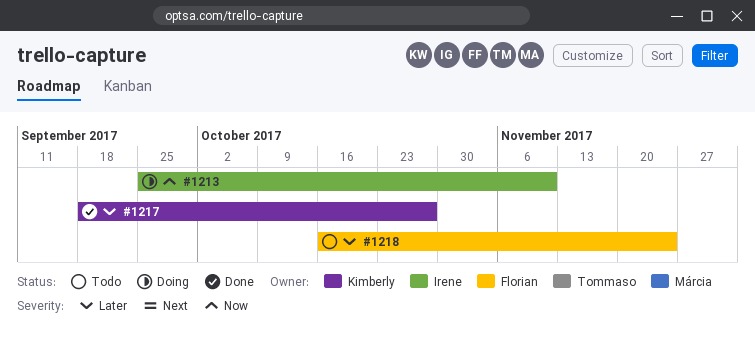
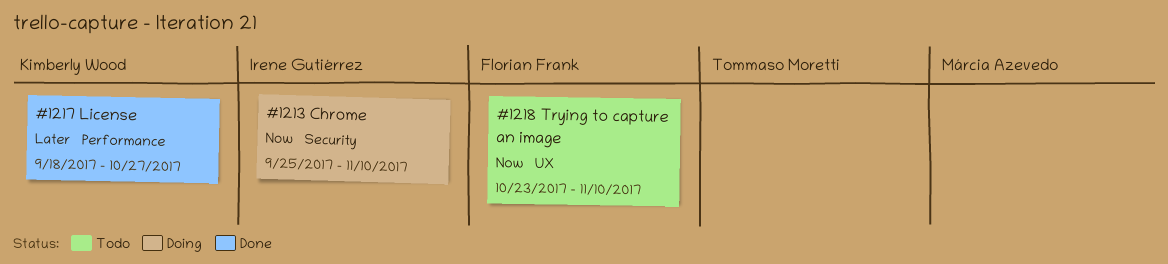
#1218, priority: Later -> Now
#1218, start: Oct 16 -> Oct 23
#1218, due: Nov 24 -> Nov 10

